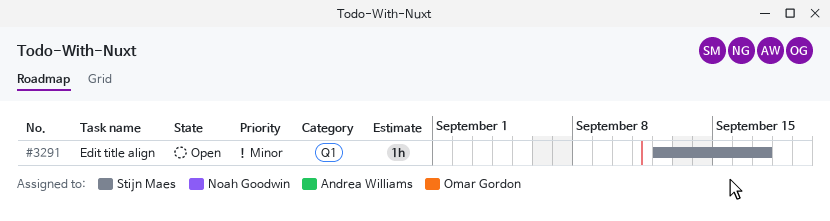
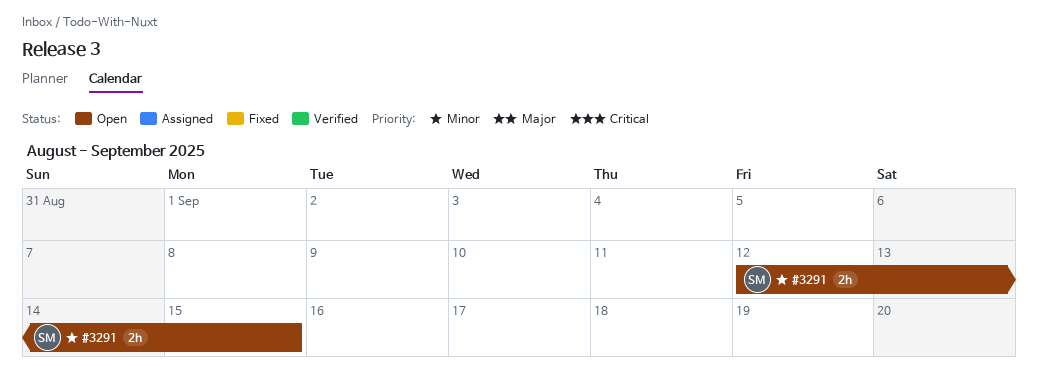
#3291, estimate: 1h -> 2h
#3291, due: Sep 17 -> Sep 15

